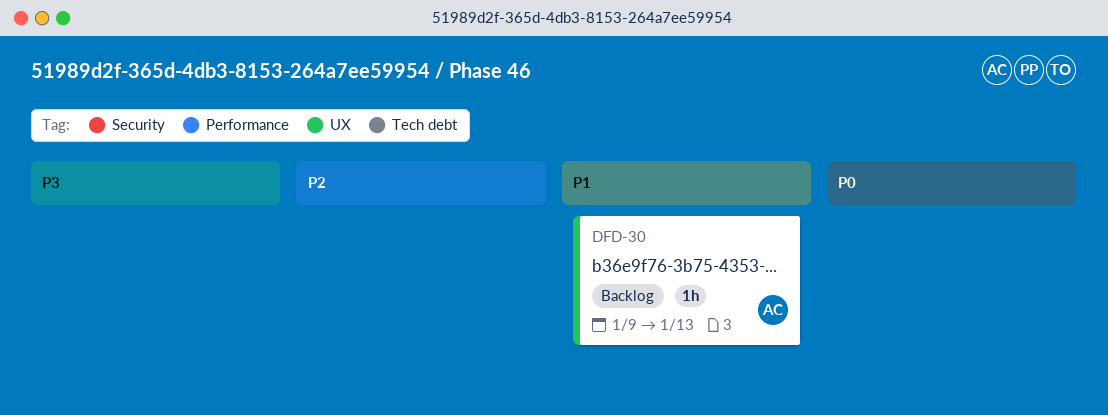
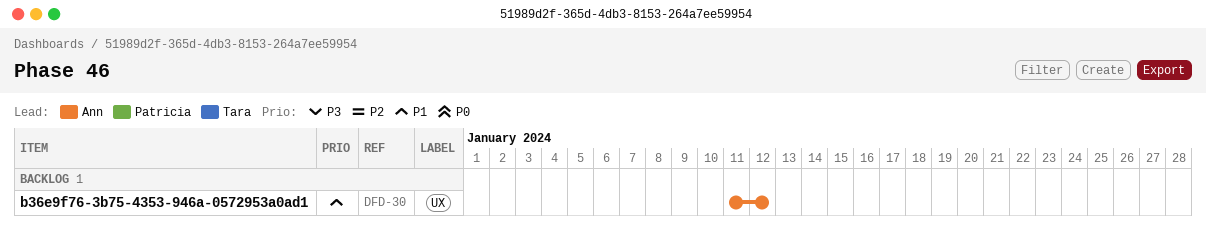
DFD-30, start: Jan 9 -> Jan 11
DFD-30, due: Jan 13 -> Jan 12

